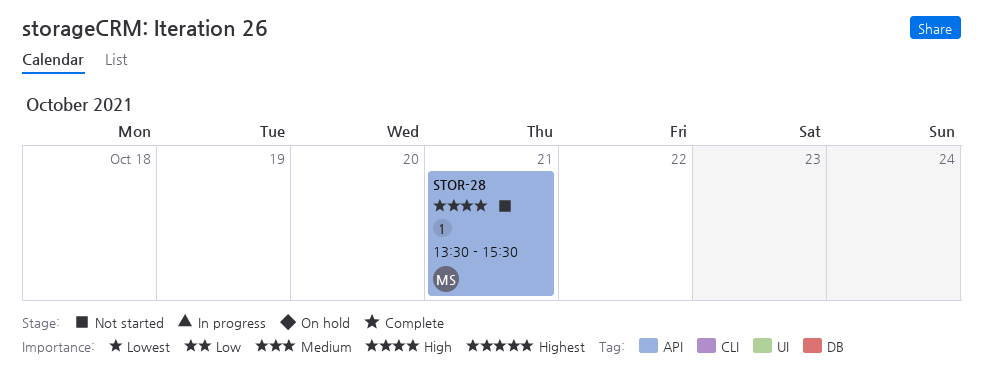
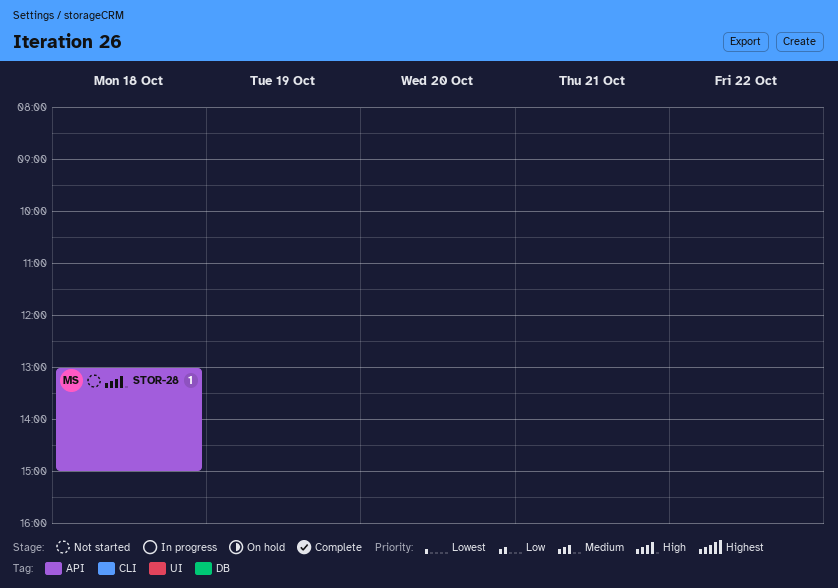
STOR-28, day: Oct 21 -> Oct 18
STOR-28, begins: 13:30 -> 13:00
STOR-28, ends: 15:30 -> 15:00

